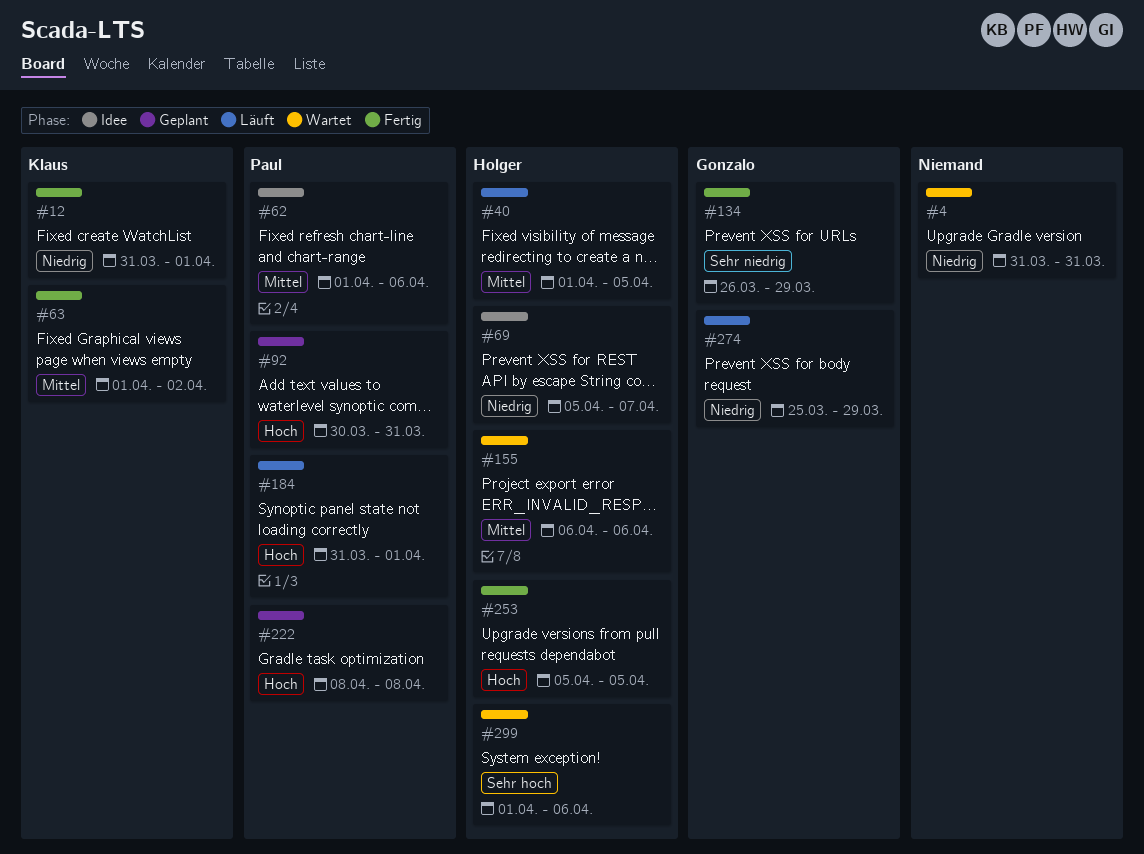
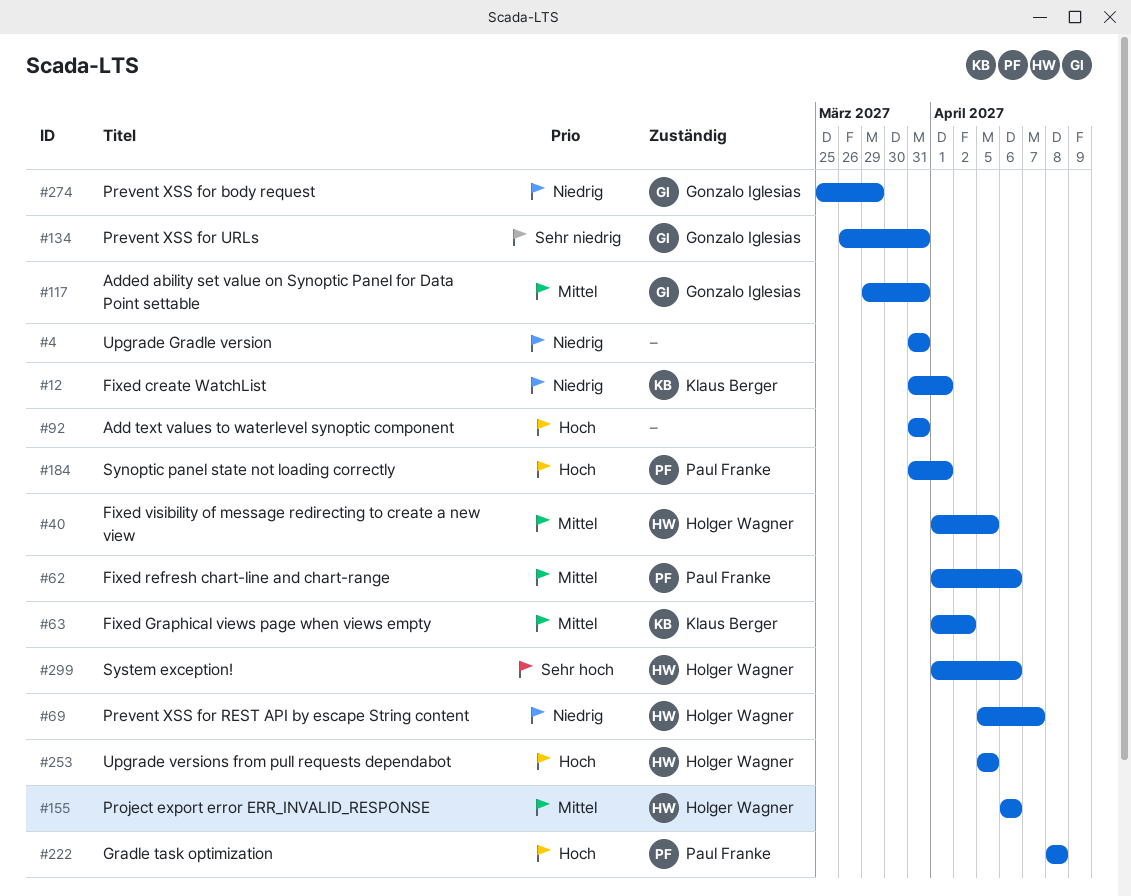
#92, owner: Paul Franke -> none
#92, start: Mar 30 -> Mar 31
#117: none -> present
#134, due: Mar 29 -> Mar 31

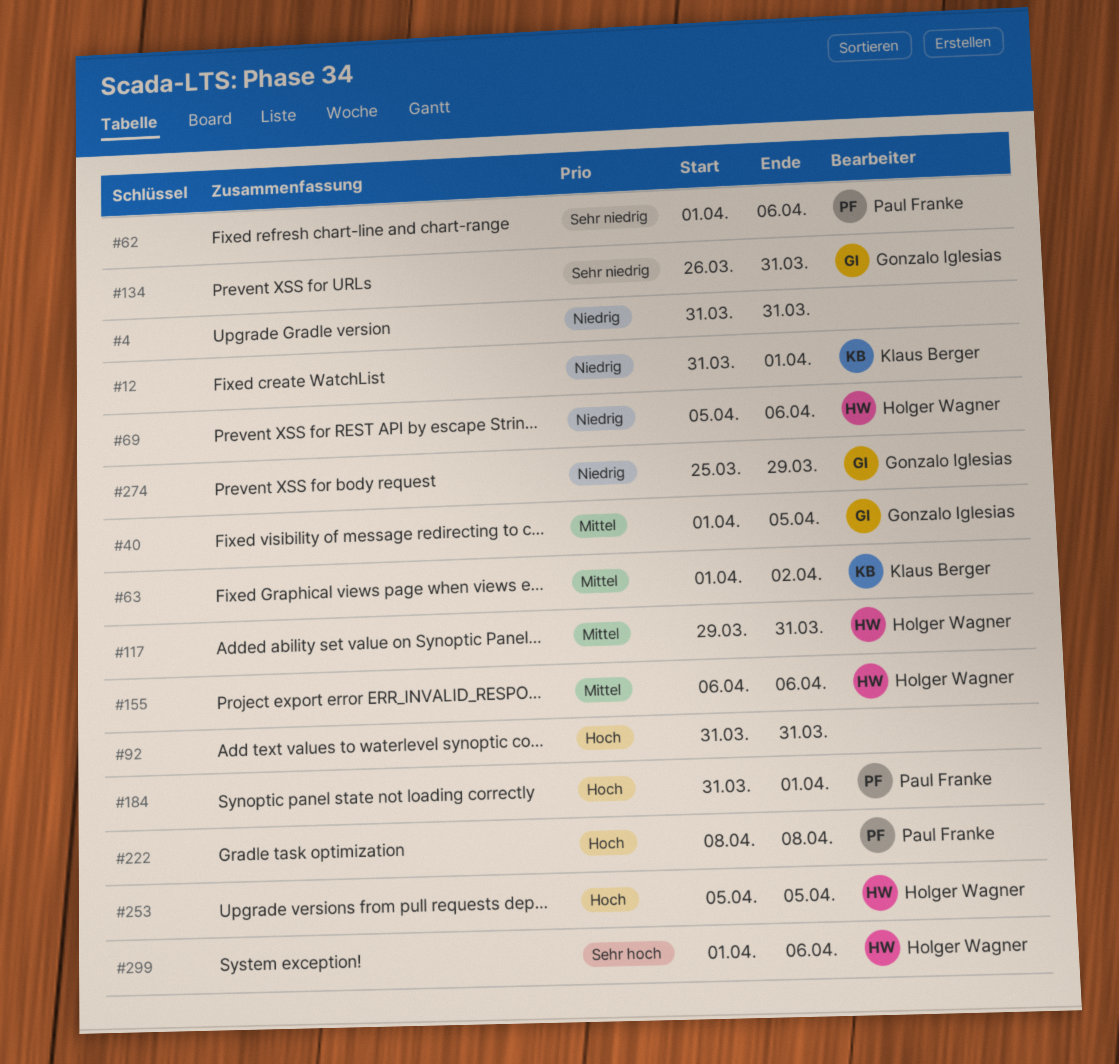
#40, owner: Holger Wagner -> Gonzalo Iglesias
#62, priority: Mittel -> Sehr niedrig
#69, due: Apr 7 -> Apr 6
#117, owner: Gonzalo Iglesias -> Holger Wagner

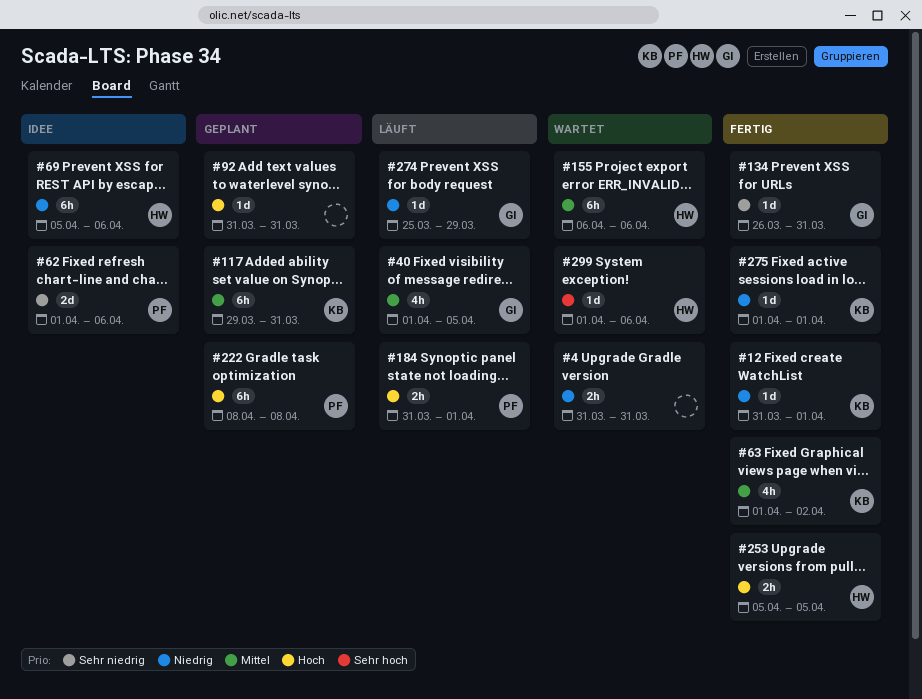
#117, owner: Holger Wagner -> Klaus Berger
#275: none -> present

